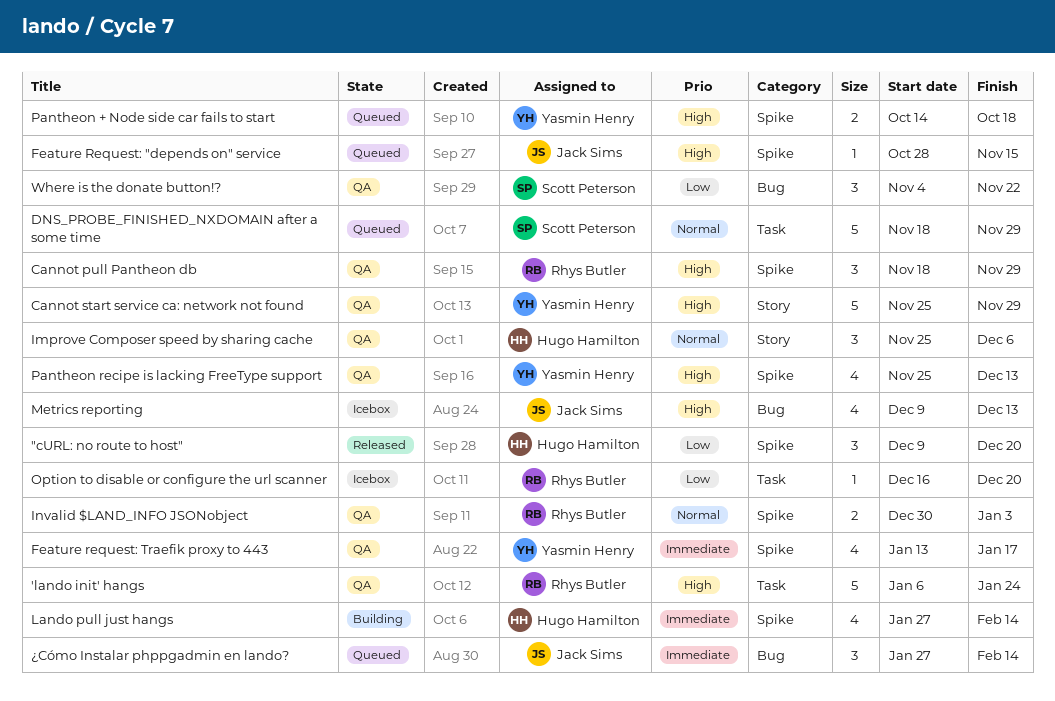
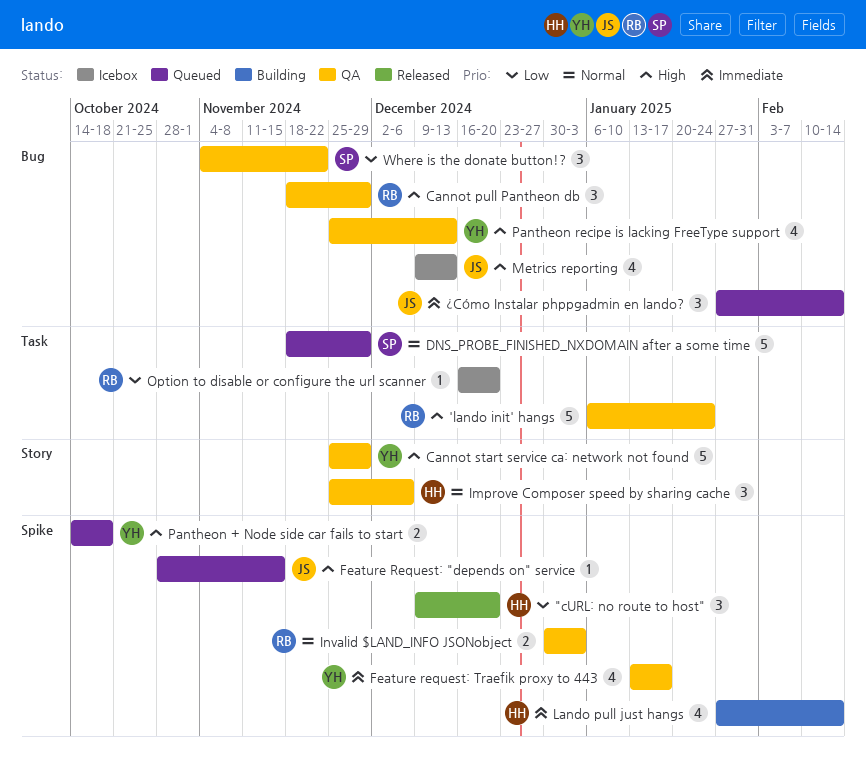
Cannot pull Pantheon db, label: Spike -> Bug
Pantheon recipe is lacking FreeType support, label: Spike -> Bug

